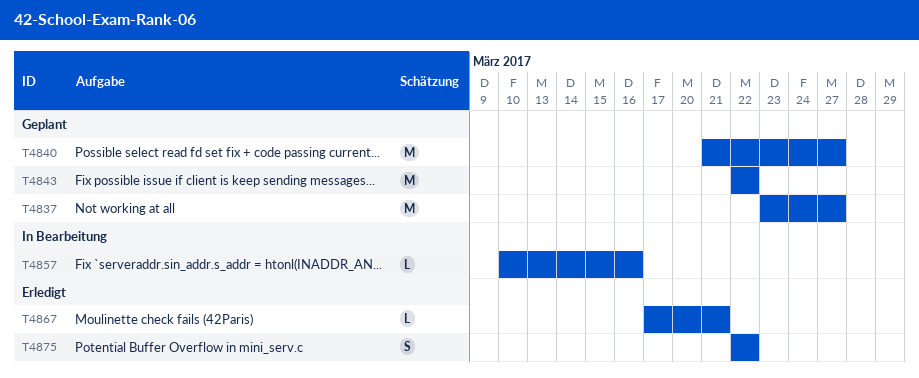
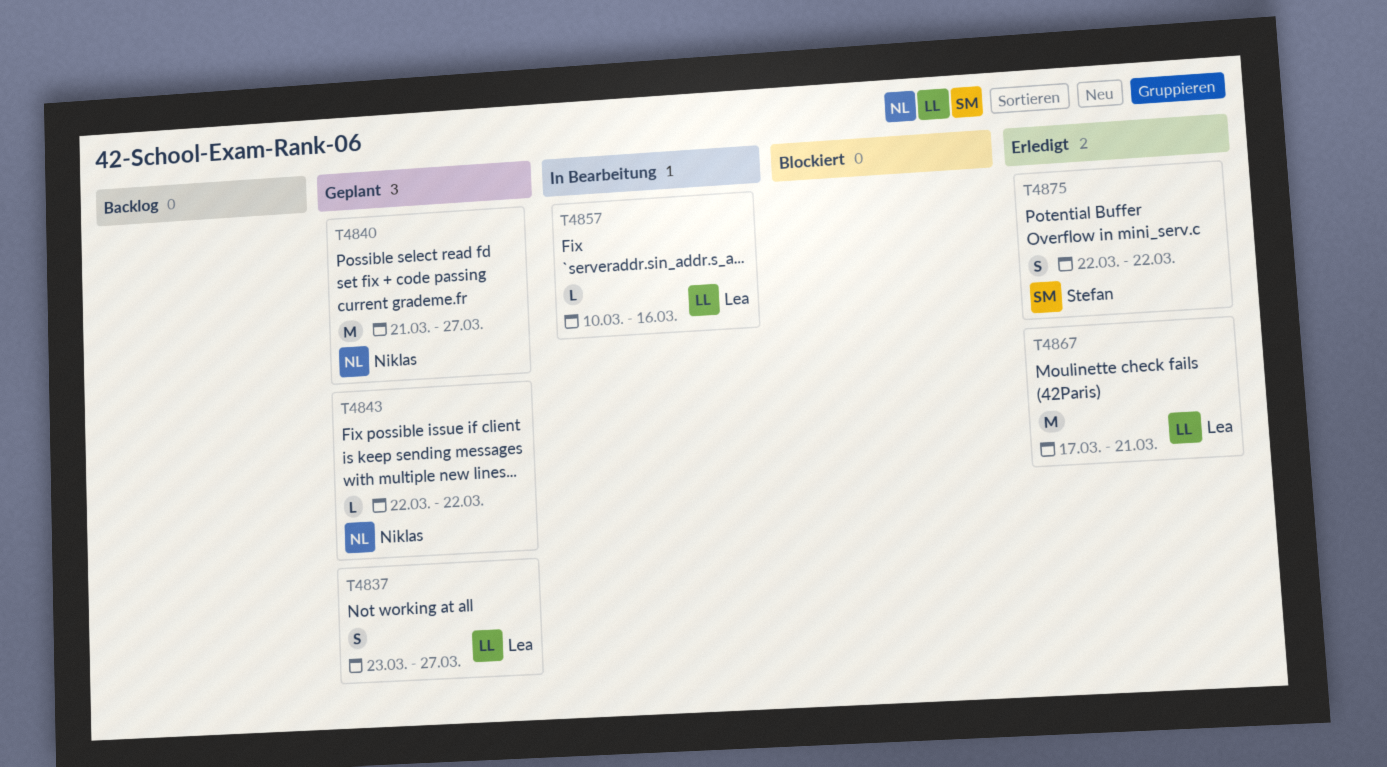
T4837, estimate: M -> S
T4843, estimate: M -> L
T4867, estimate: L -> M

